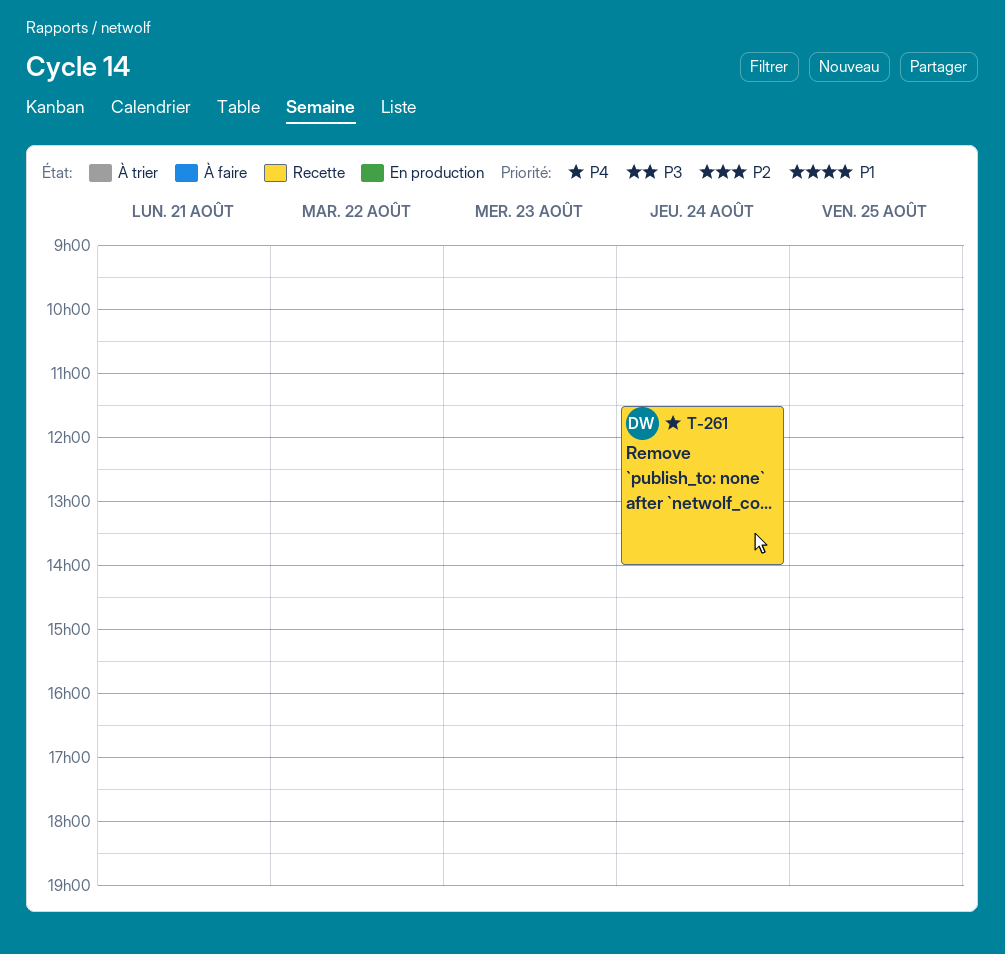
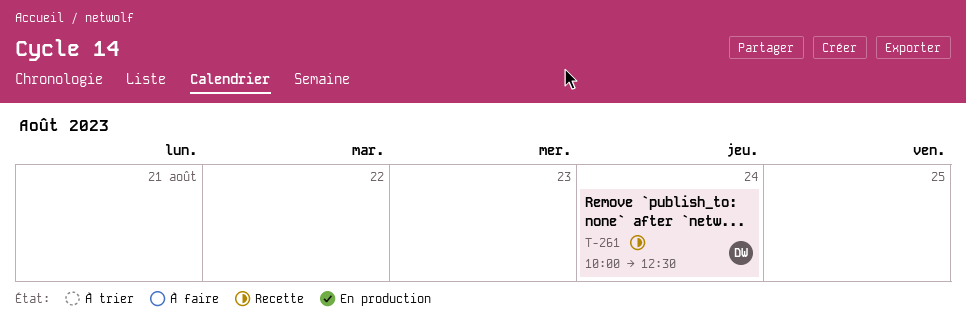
T-261, begins: 11:30 -> 10:00
T-261, ends: 14:00 -> 12:30

